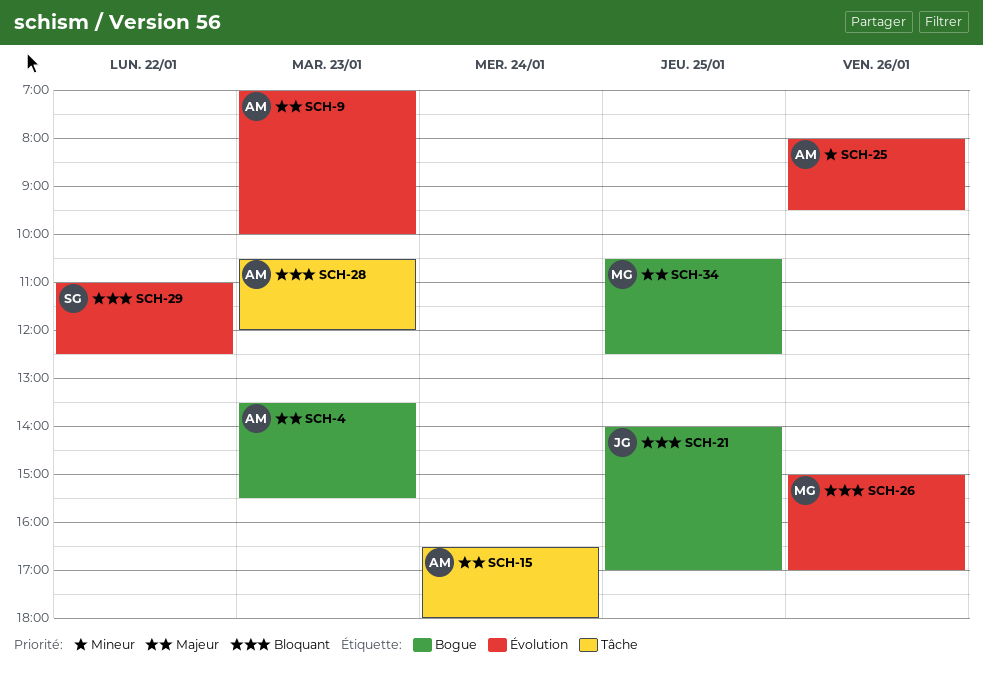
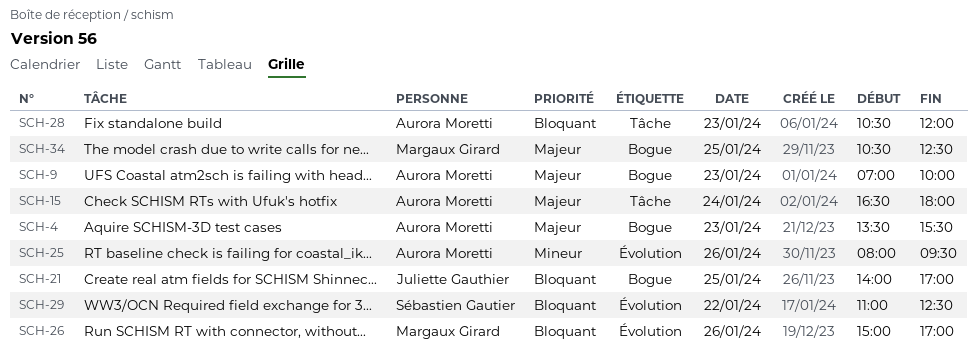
SCH-9, label: Évolution -> Bogue

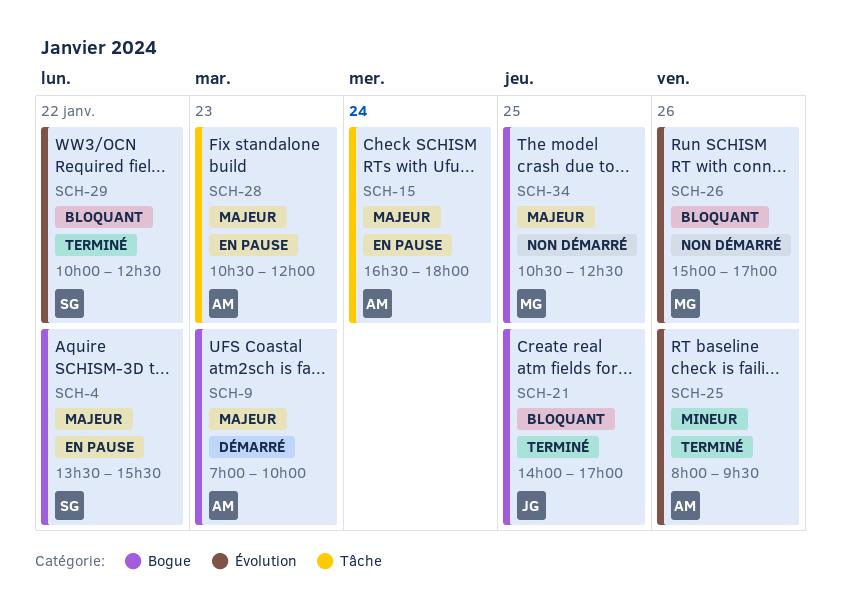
SCH-4, owner: Aurora Moretti -> Sébastien Gautier
SCH-4, day: Jan 23 -> Jan 22
SCH-28, priority: Bloquant -> Majeur
SCH-29, begins: 11:00 -> 10:00

